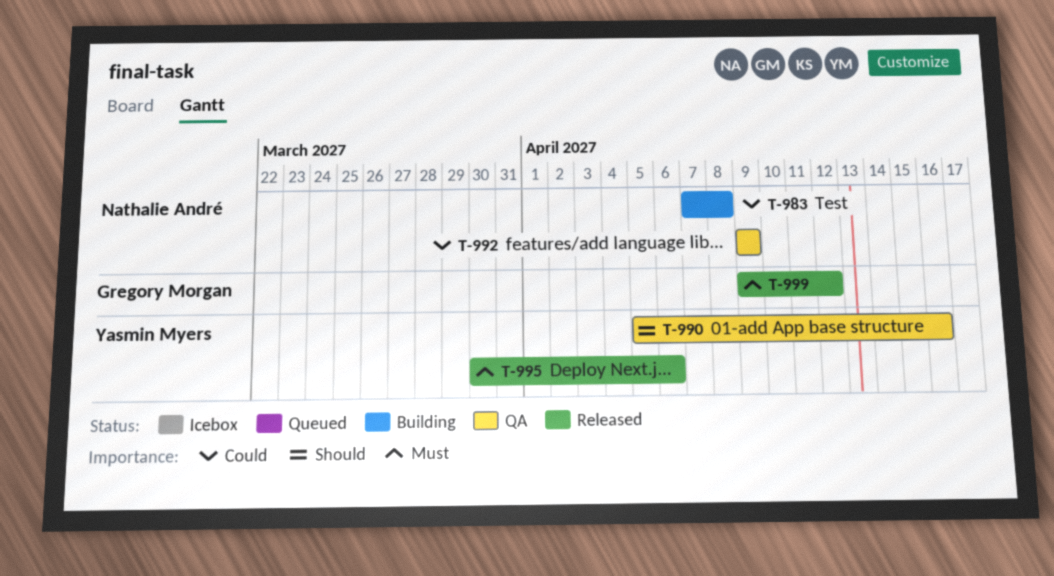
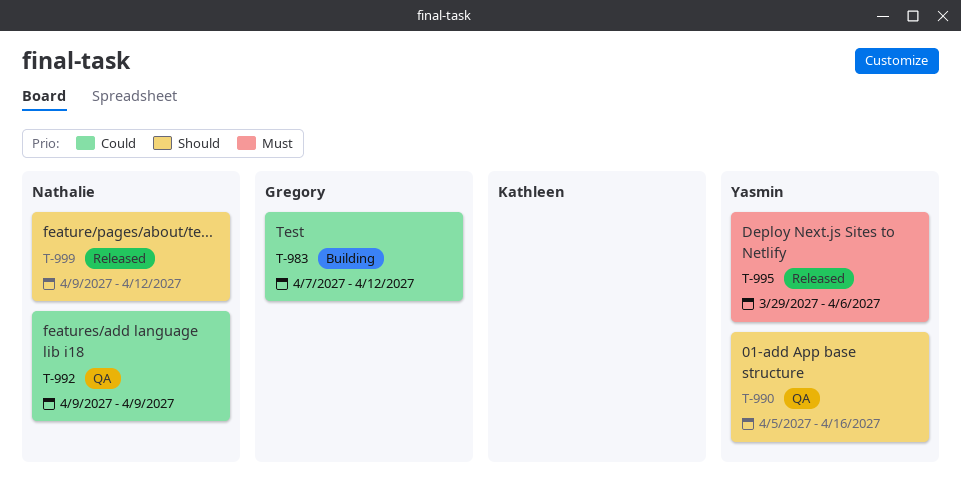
T-983, owner: Nathalie André -> Gregory Morgan
T-983, due: Apr 8 -> Apr 12
T-995, start: Mar 30 -> Mar 29
T-999, owner: Gregory Morgan -> Nathalie André
T-999, priority: Must -> Should

